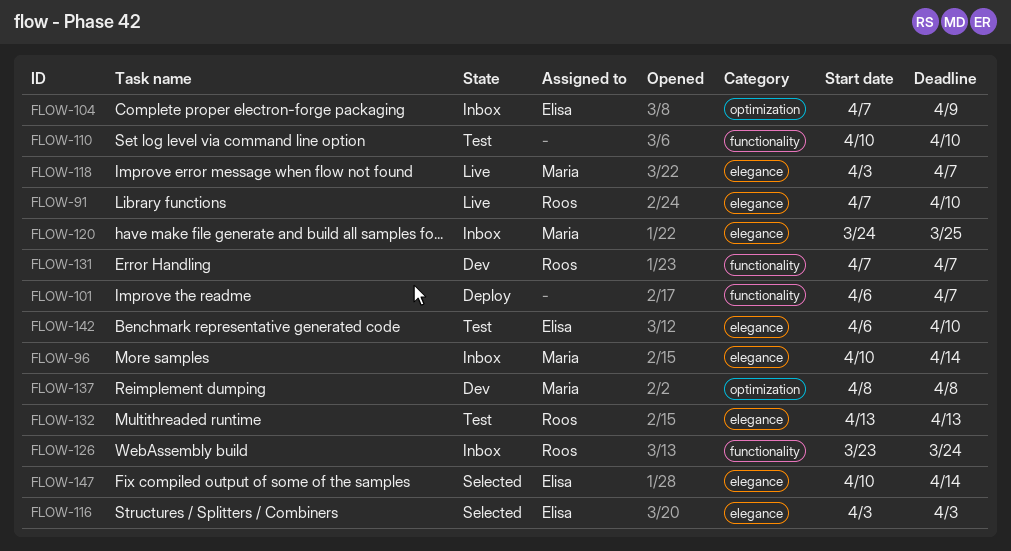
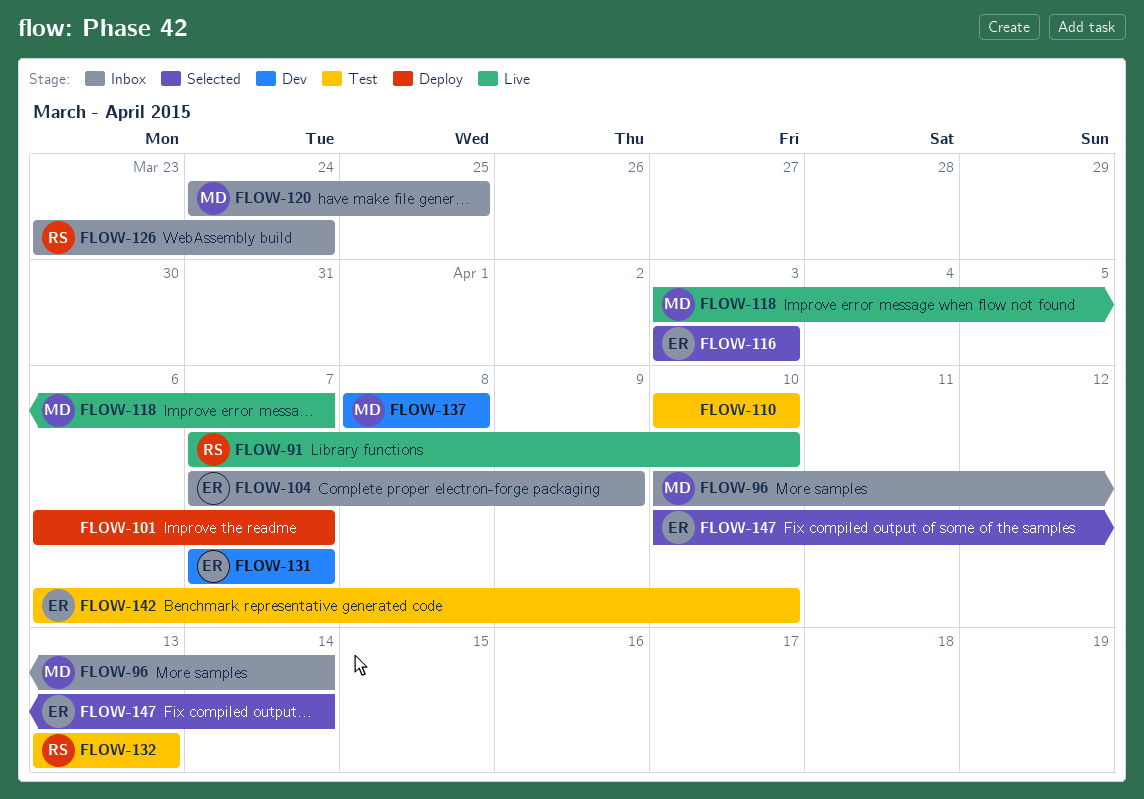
FLOW-131, owner: Roos -> Elisa

